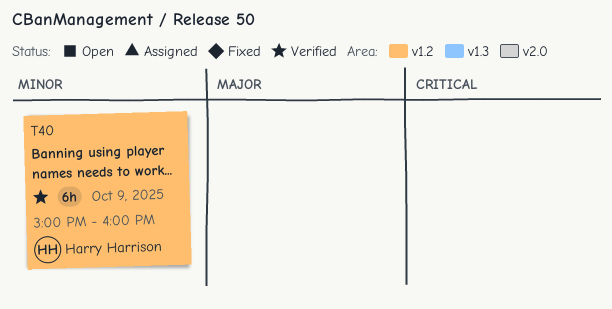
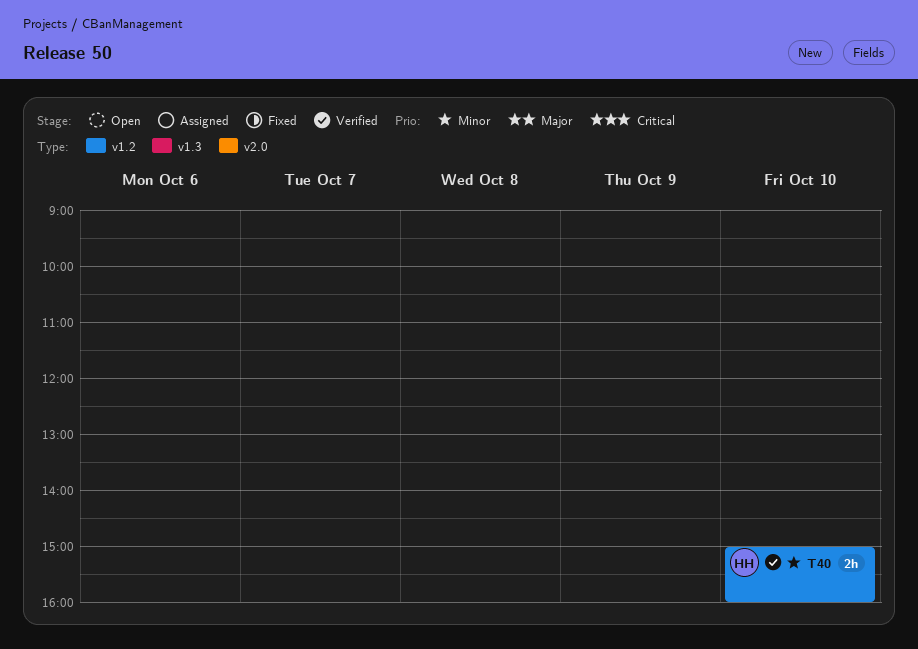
T40, estimate: 6h -> 2h
T40, day: Oct 9 -> Oct 10

